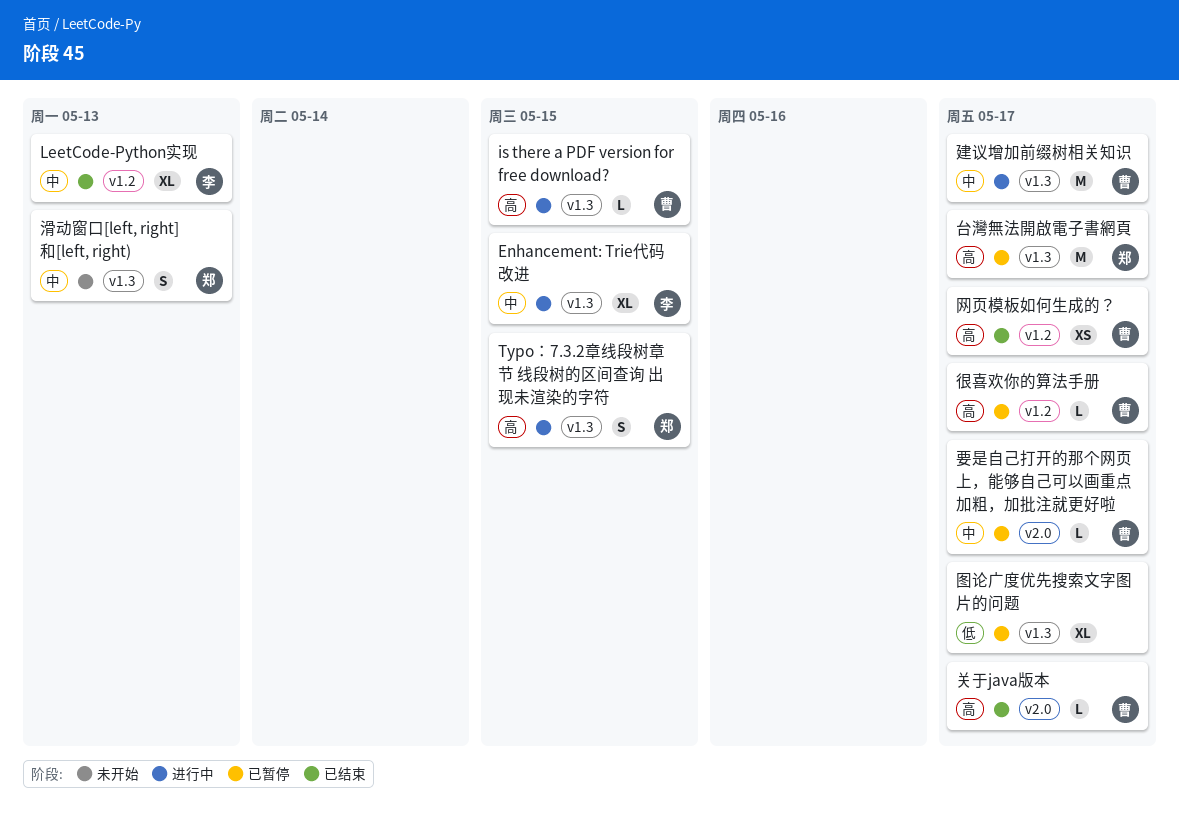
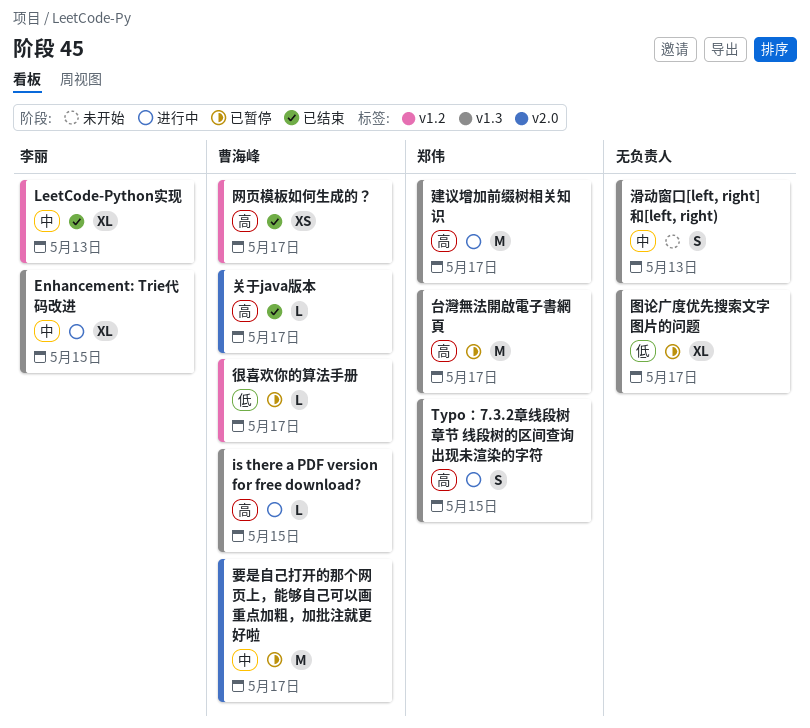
建议增加前缀树相关知识, owner: 曹海峰 -> 郑伟
建议增加前缀树相关知识, priority: 中 -> 高
很喜欢你的算法手册, priority: 高 -> 低
滑动窗口[left, right] 和[left, right), owner: 郑伟 -> none
要是自己打开的那个网页上，能够自己可以画重点加粗，加批注就更好啦, estimate: L -> M

